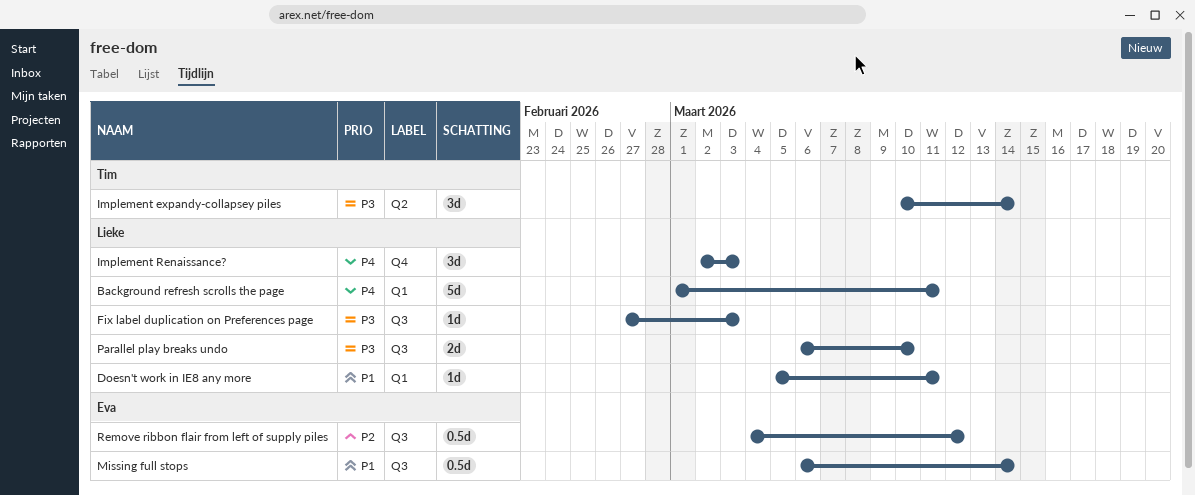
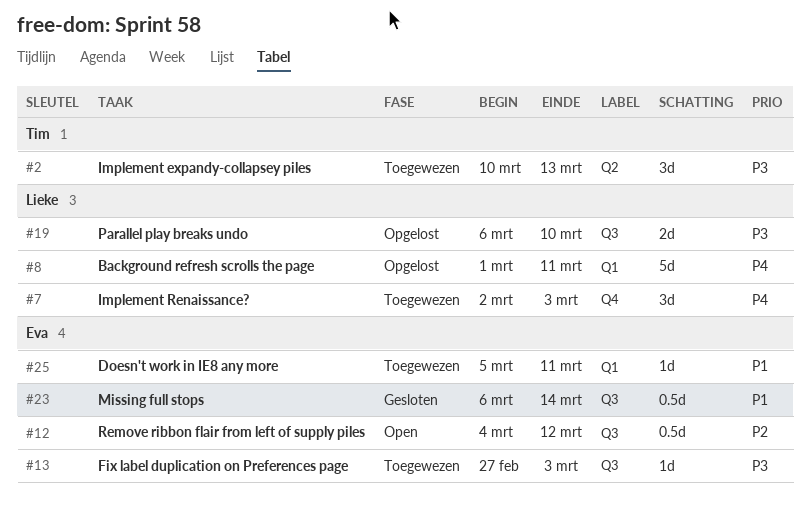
Doesn't work in IE8 any more, owner: Lieke -> Eva
Fix label duplication on Preferences page, owner: Lieke -> Eva
Implement expandy-collapsey piles, due: Mar 14 -> Mar 13

